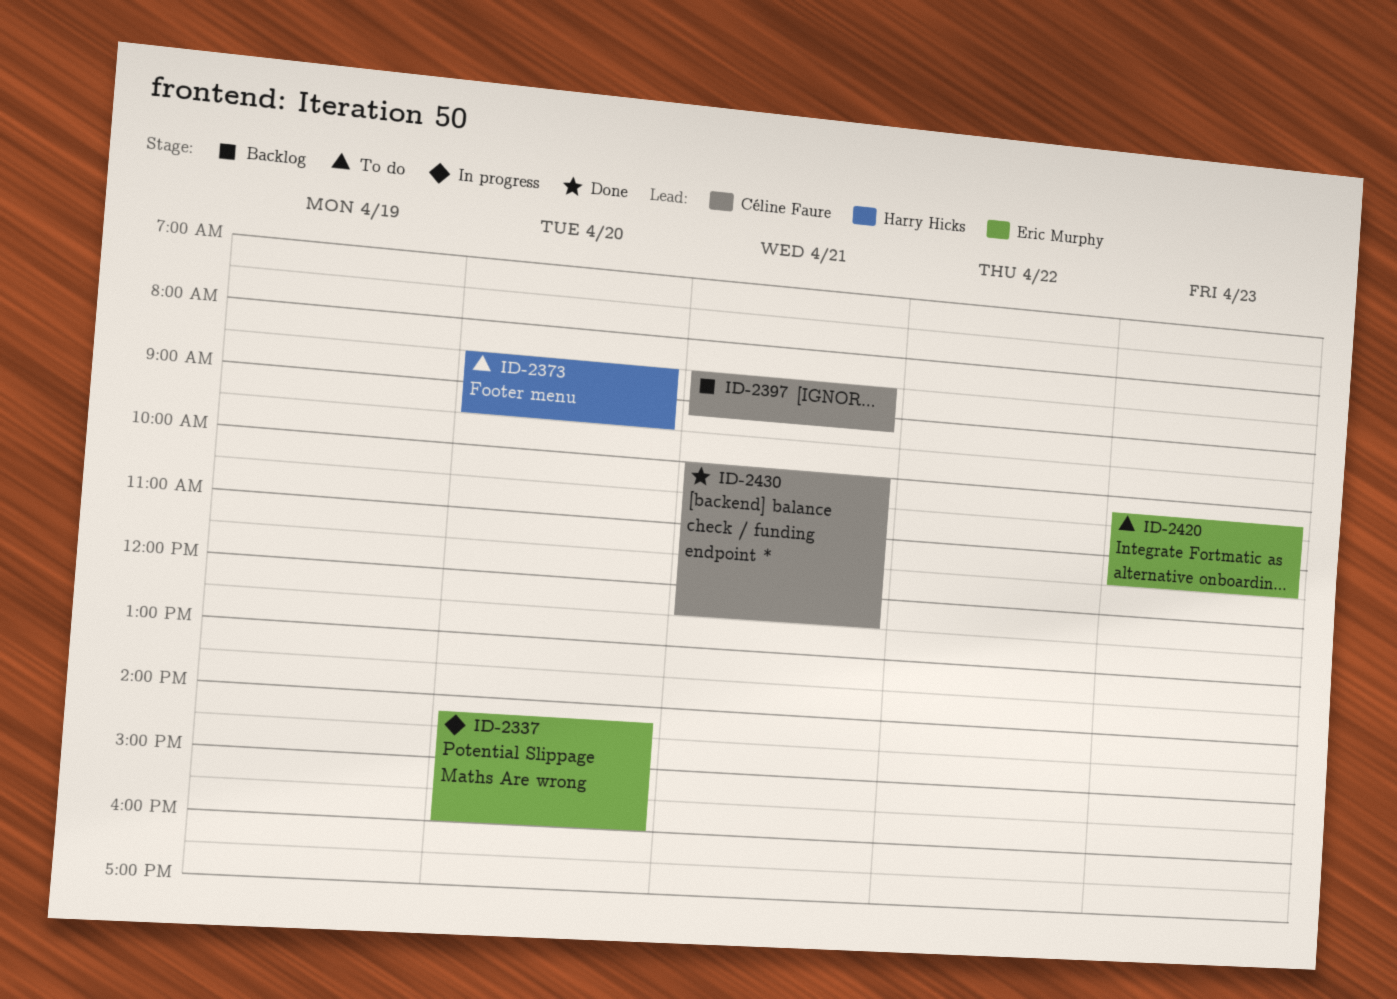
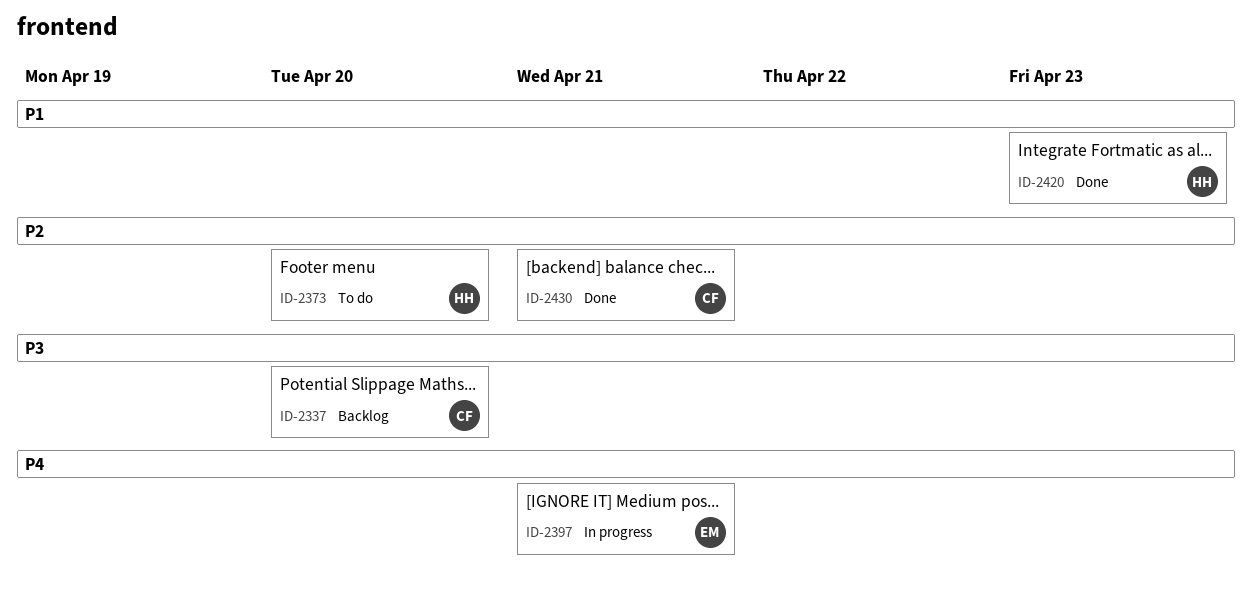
ID-2337, status: In progress -> Backlog
ID-2337, owner: Eric Murphy -> Céline Faure
ID-2397, status: Backlog -> In progress
ID-2397, owner: Céline Faure -> Eric Murphy
ID-2420, status: To do -> Done
ID-2420, owner: Eric Murphy -> Harry Hicks

